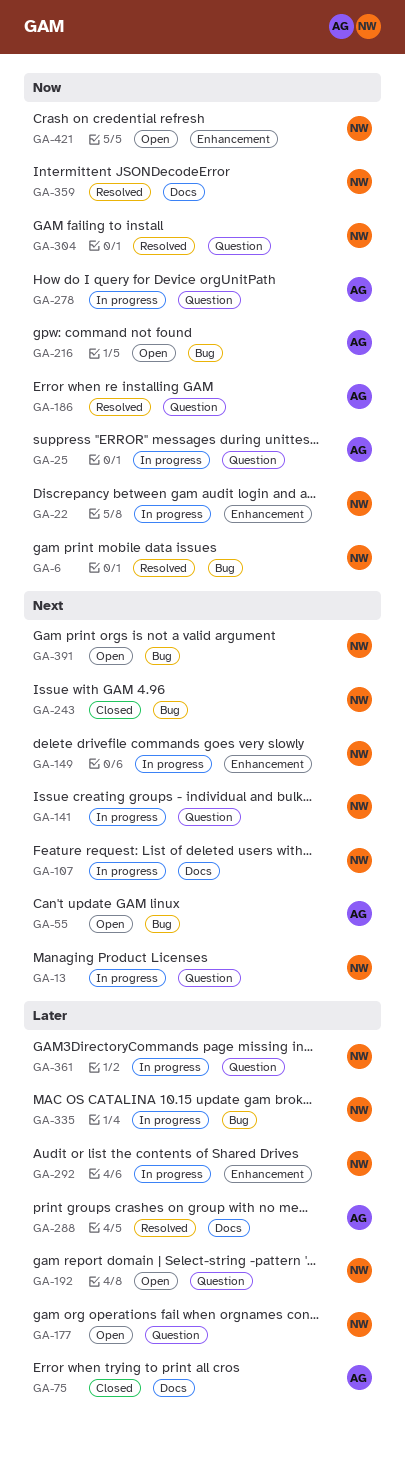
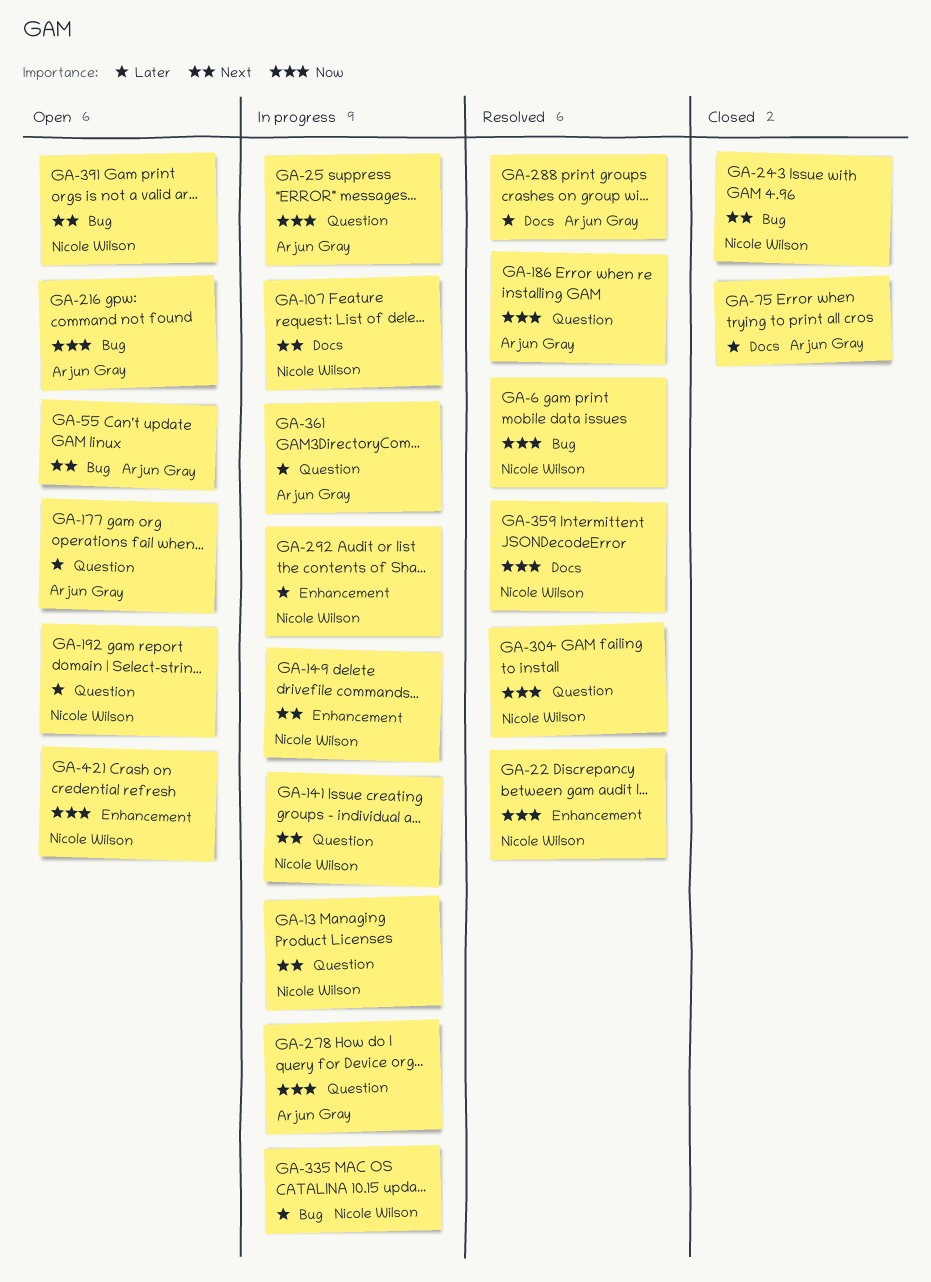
GA-22, status: In progress -> Resolved
GA-177, owner: Nicole Wilson -> Arjun Gray
GA-361, owner: Nicole Wilson -> Arjun Gray

